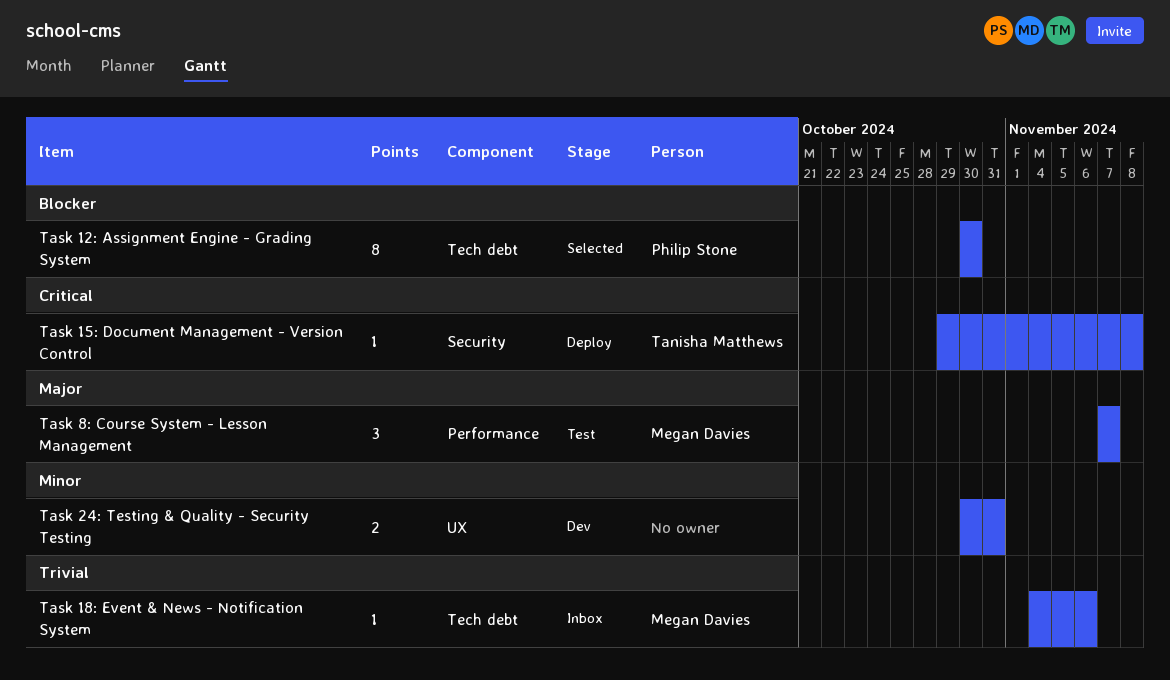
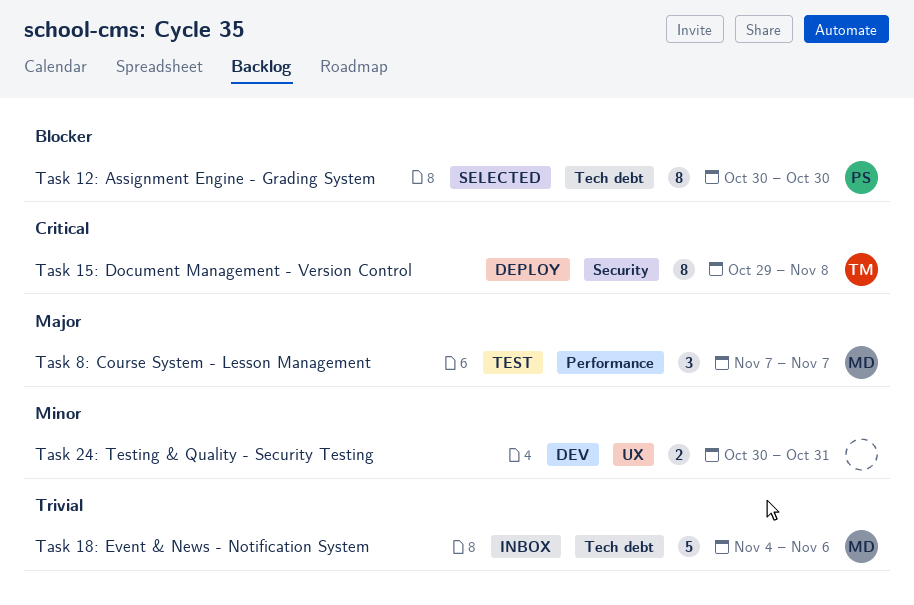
Task 15: Document Management - Version Control, estimate: 1 -> 8
Task 18: Event & News - Notification System, estimate: 1 -> 5

